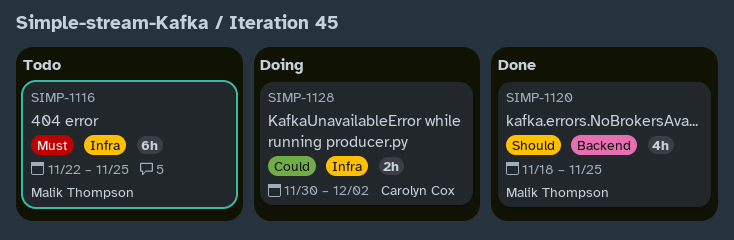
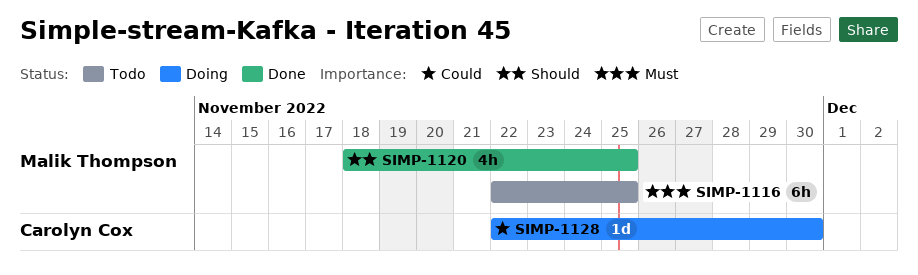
SIMP-1128, estimate: 2h -> 1d
SIMP-1128, start: Nov 30 -> Nov 22
SIMP-1128, due: Dec 2 -> Nov 30

